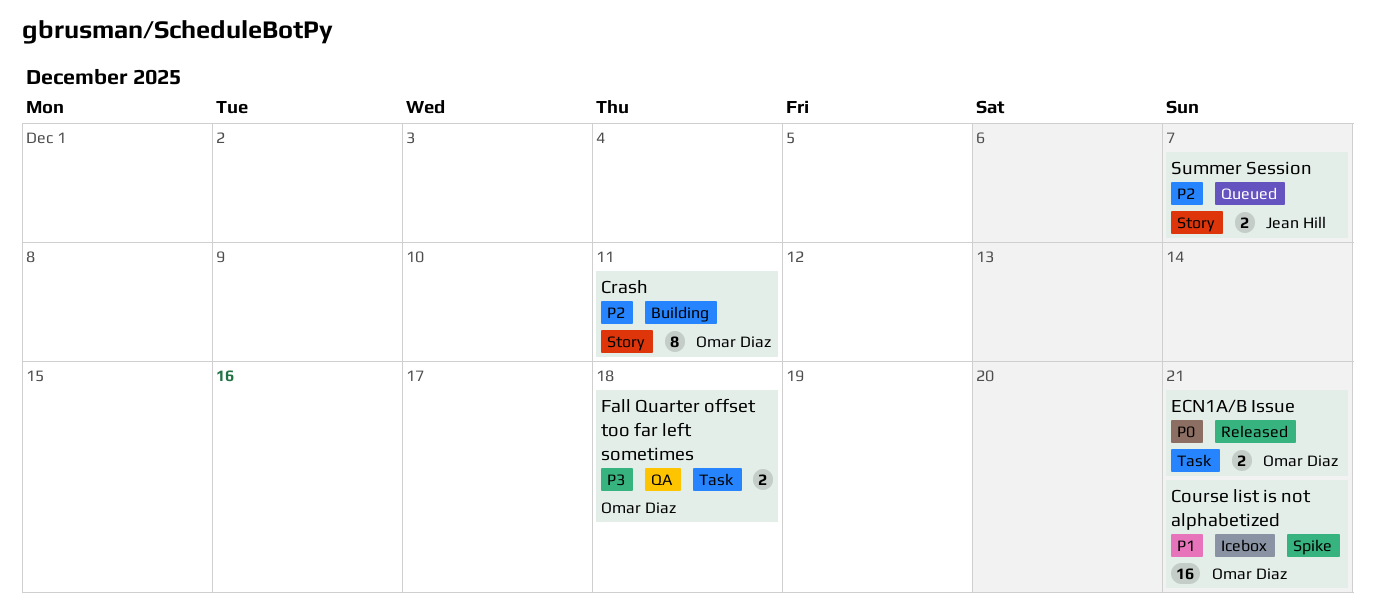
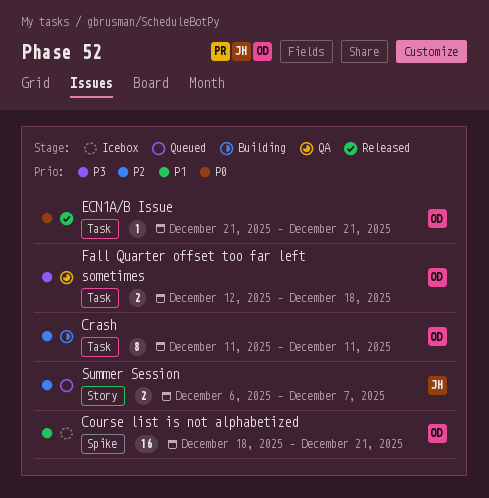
Crash, label: Story -> Task
ECN1A/B Issue, estimate: 2 -> 1

